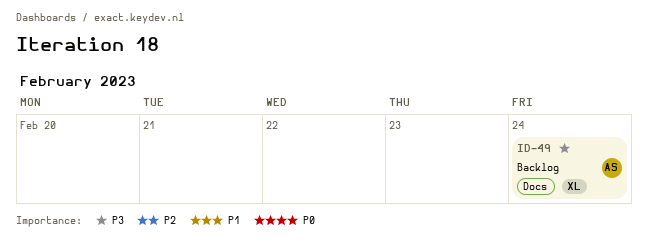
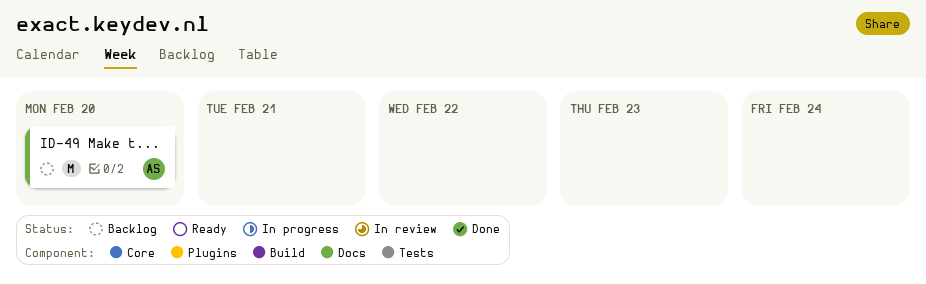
ID-49, estimate: XL -> M
ID-49, due: Feb 24 -> Feb 20

